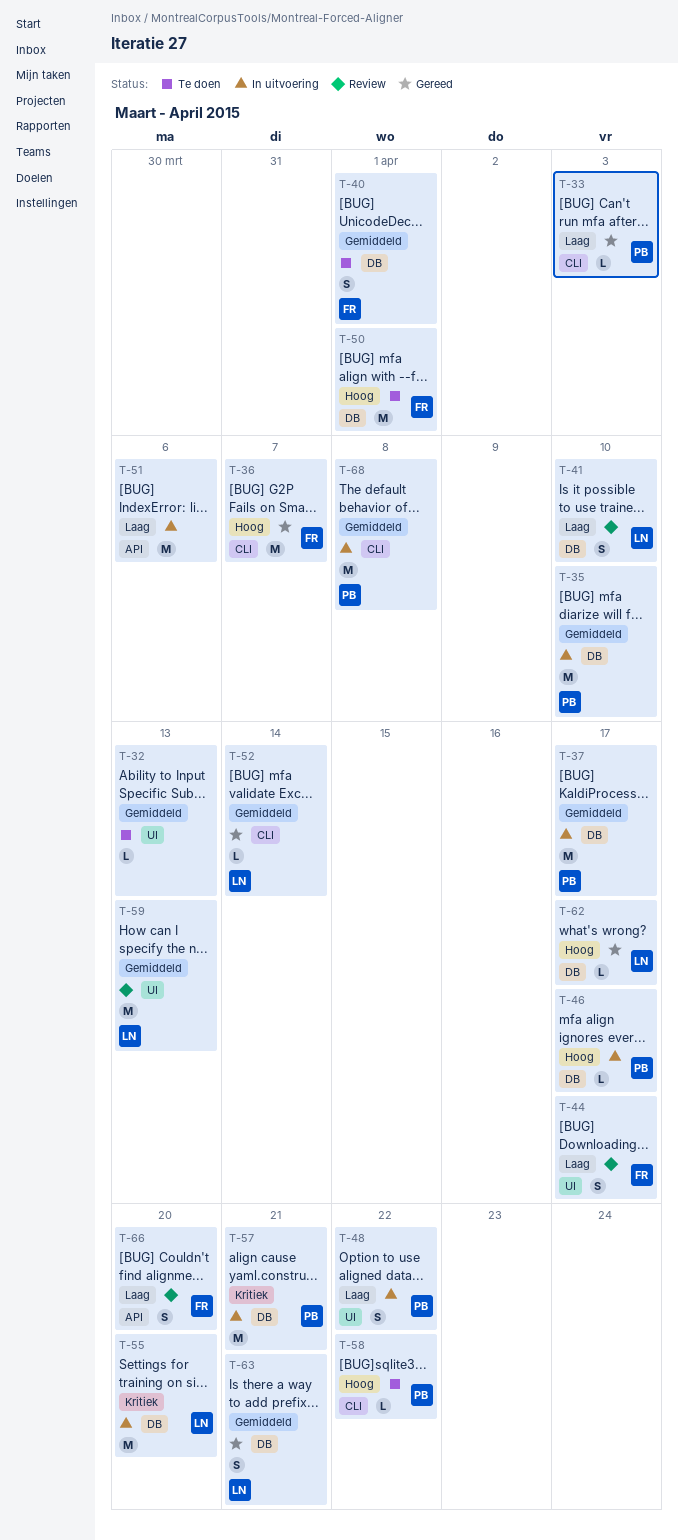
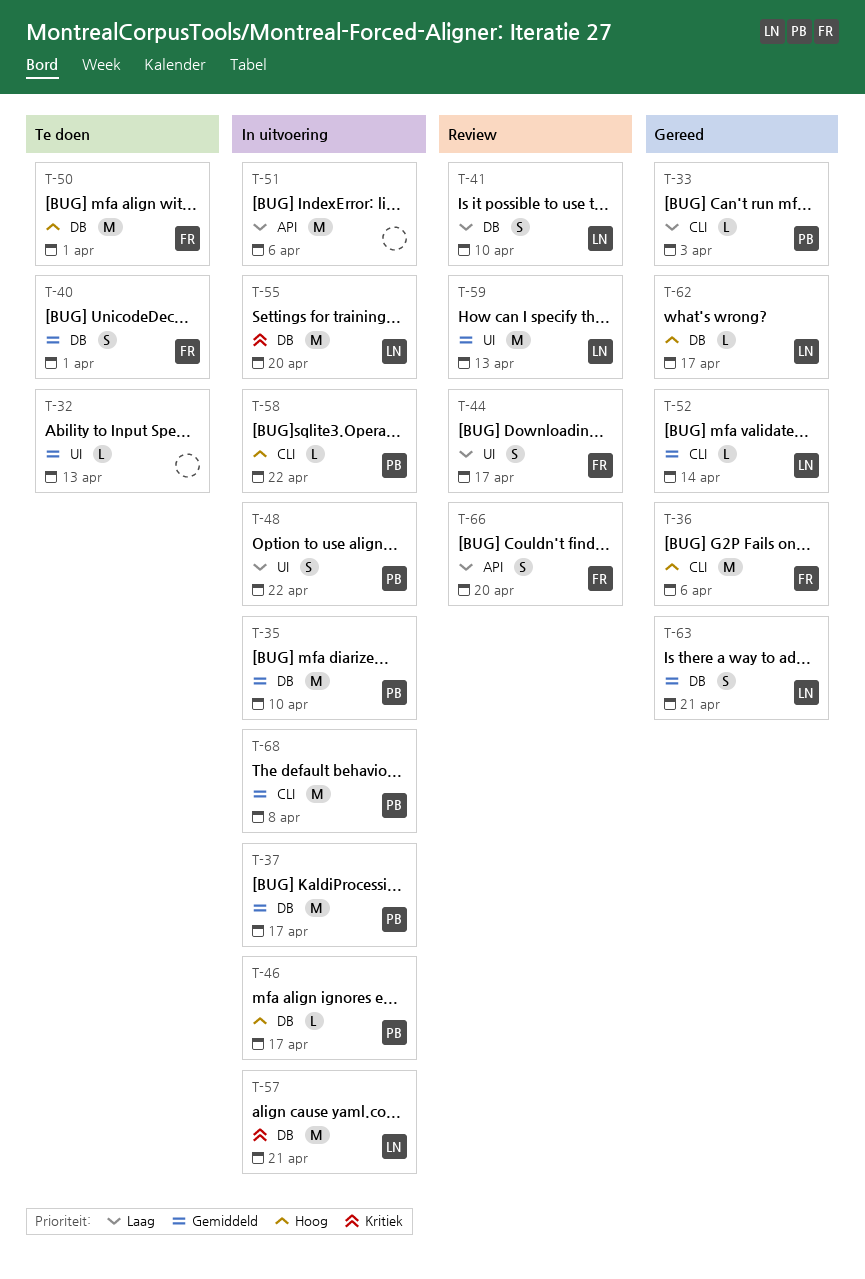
T-36, due: Apr 7 -> Apr 6
T-57, owner: PB -> LN
T-58, status: Te doen -> In uitvoering

